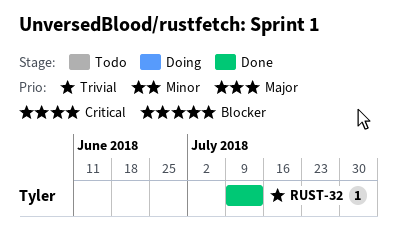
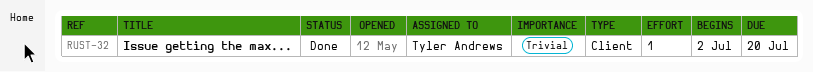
RUST-32, start: Jul 9 -> Jul 2
RUST-32, due: Jul 13 -> Jul 20

